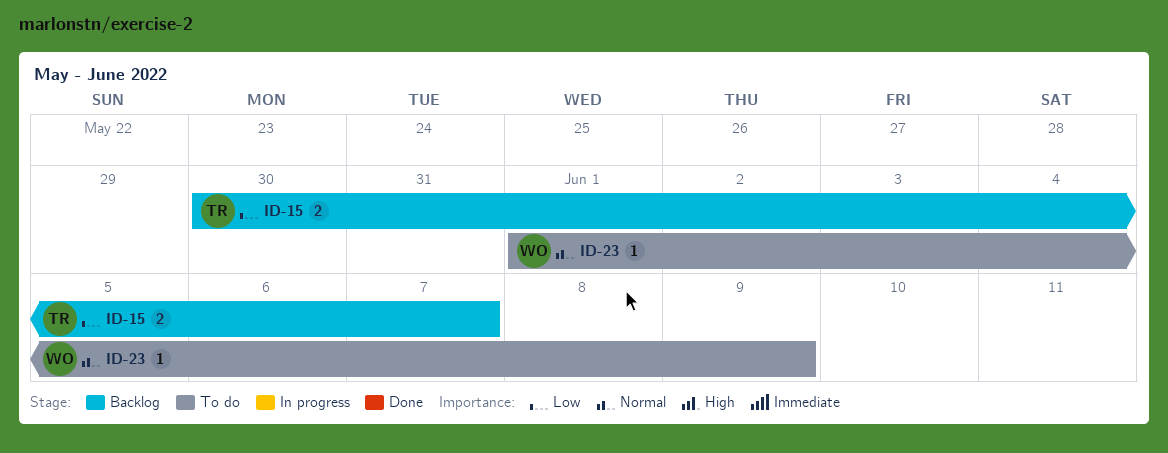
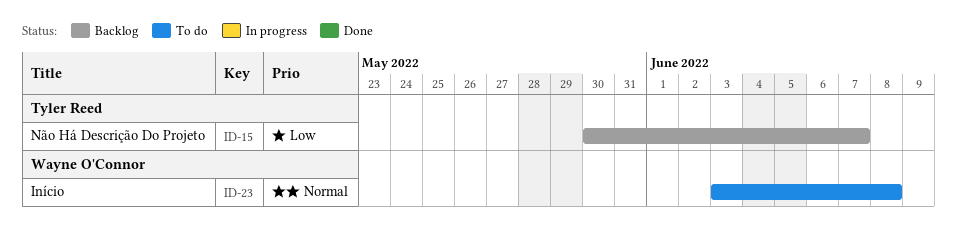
ID-23, start: Jun 1 -> Jun 3
ID-23, due: Jun 9 -> Jun 8

